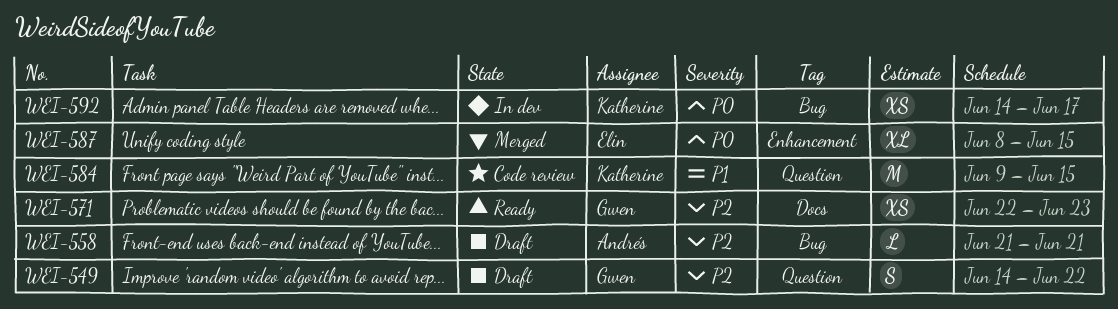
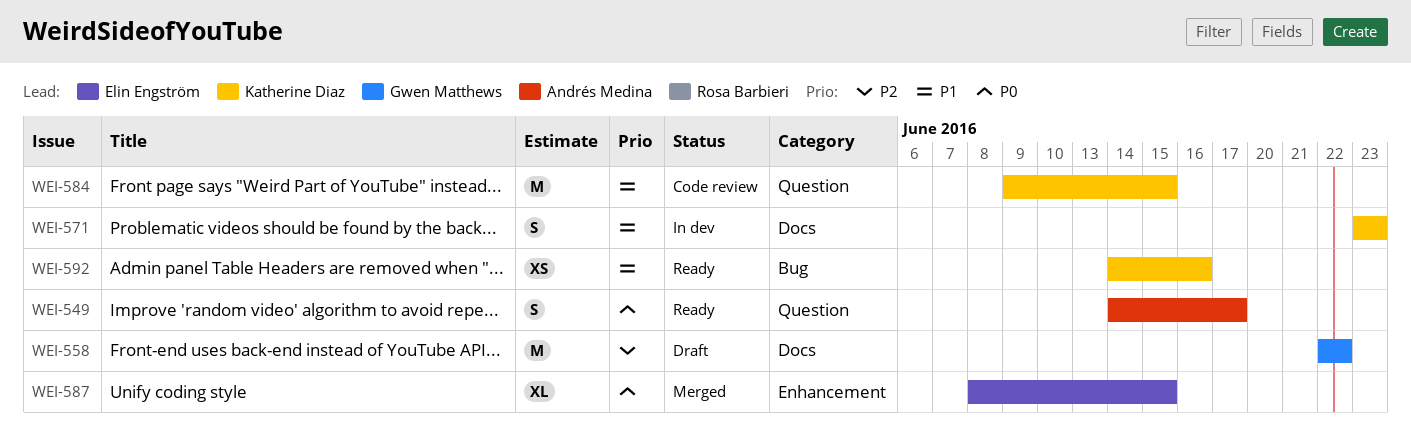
WEI-549, status: Draft -> Ready
WEI-549, owner: Gwen Matthews -> Andrés Medina
WEI-549, priority: P2 -> P0
WEI-549, due: Jun 22 -> Jun 17
WEI-558, owner: Andrés Medina -> Gwen Matthews
WEI-558, label: Bug -> Docs
WEI-558, estimate: L -> M
WEI-558, start: Jun 21 -> Jun 22
WEI-558, due: Jun 21 -> Jun 22
WEI-571, status: Ready -> In dev
WEI-571, owner: Gwen Matthews -> Katherine Diaz
WEI-571, priority: P2 -> P1
WEI-571, estimate: XS -> S
WEI-571, start: Jun 22 -> Jun 23
WEI-592, status: In dev -> Ready
WEI-592, priority: P0 -> P1
WEI-592, due: Jun 17 -> Jun 16

